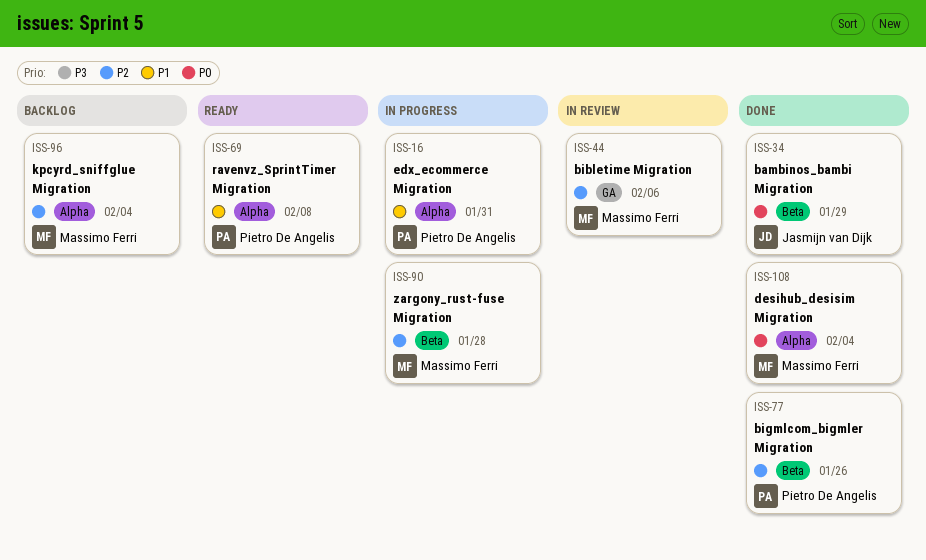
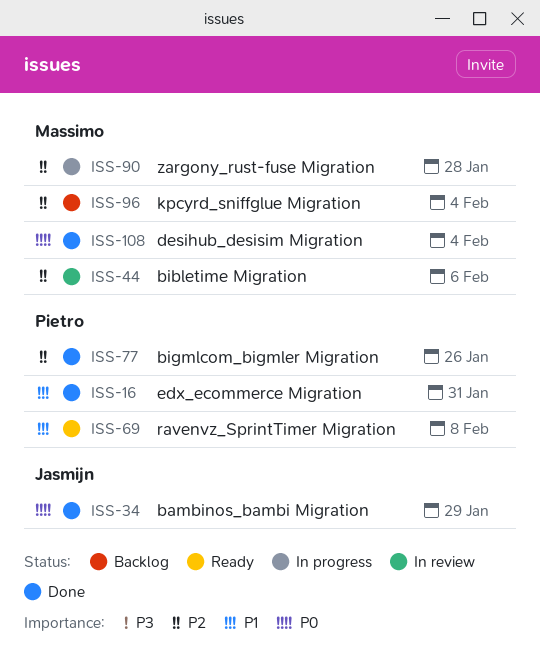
ISS-16, status: In progress -> Done

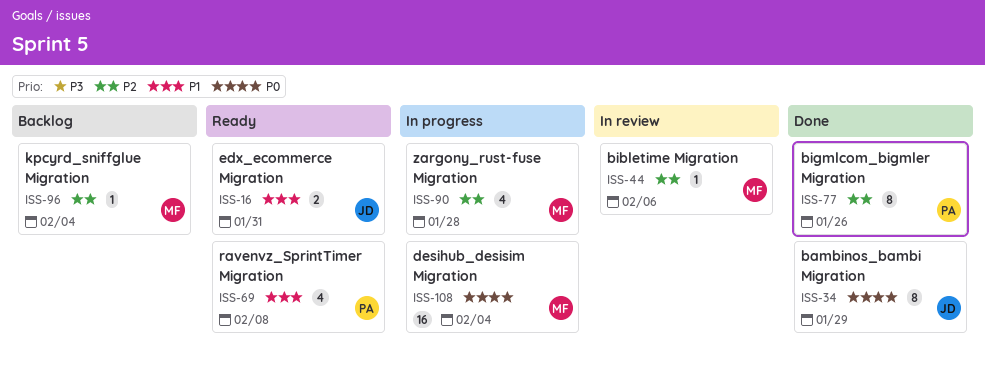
ISS-16, status: Done -> Ready
ISS-16, owner: Pietro -> Jasmijn
ISS-108, status: Done -> In progress

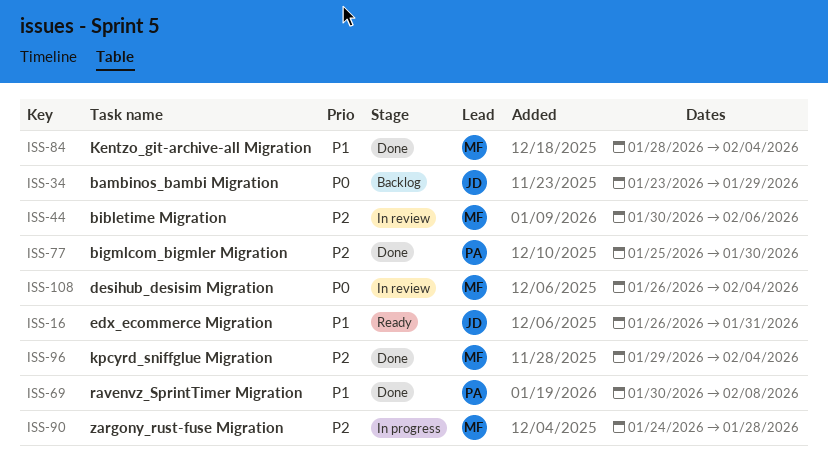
ISS-34, status: Done -> Backlog
ISS-69, status: Ready -> Done
ISS-77, due: Jan 26 -> Jan 30
ISS-84: none -> present
ISS-96, status: Backlog -> Done
ISS-108, status: In progress -> In review

